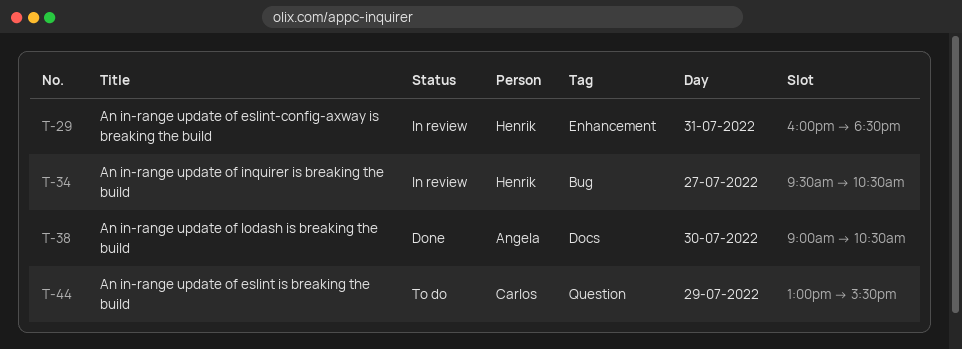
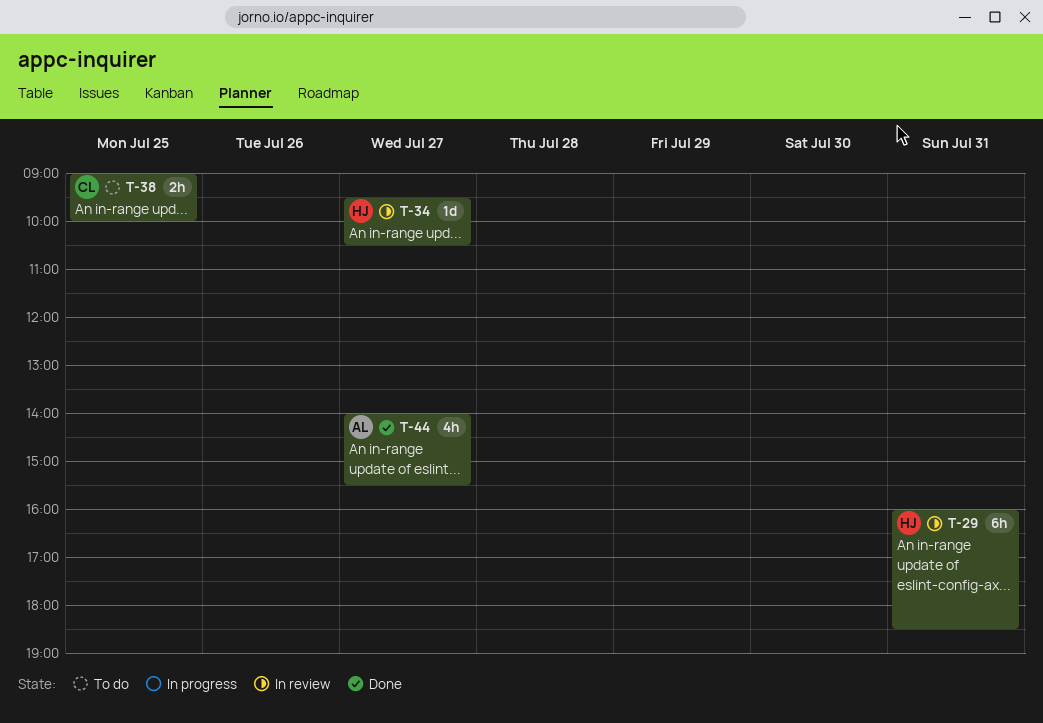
T-38, status: Done -> To do
T-38, owner: Angela -> Carlos
T-38, day: Jul 30 -> Jul 25
T-38, ends: 10:30 -> 10:00
T-44, status: To do -> Done
T-44, owner: Carlos -> Angela
T-44, day: Jul 29 -> Jul 27
T-44, begins: 13:00 -> 14:00

